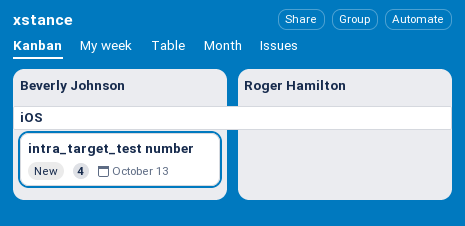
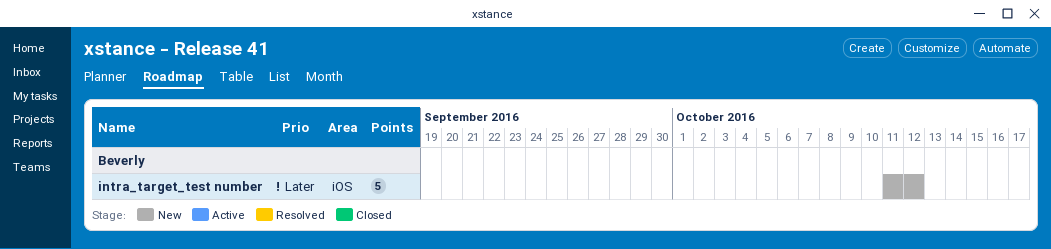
intra_target_test number, estimate: 4 -> 5
intra_target_test number, due: Oct 13 -> Oct 12

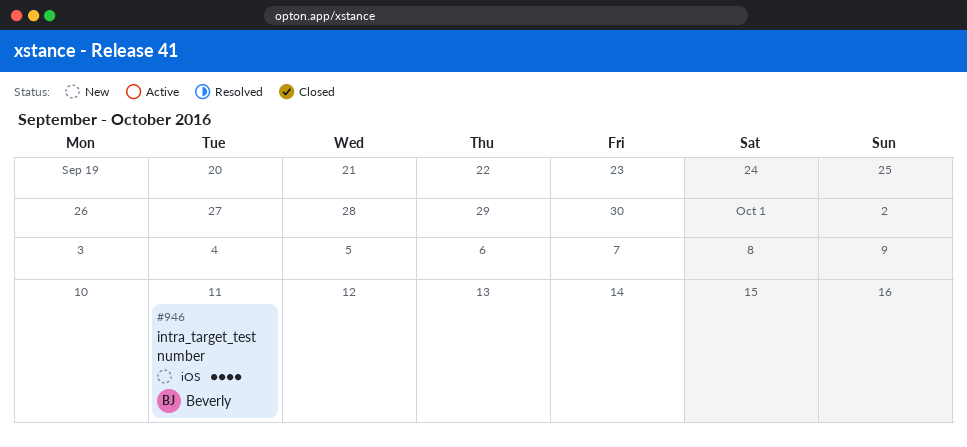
intra_target_test number, estimate: 5 -> 4
intra_target_test number, due: Oct 12 -> Oct 11

